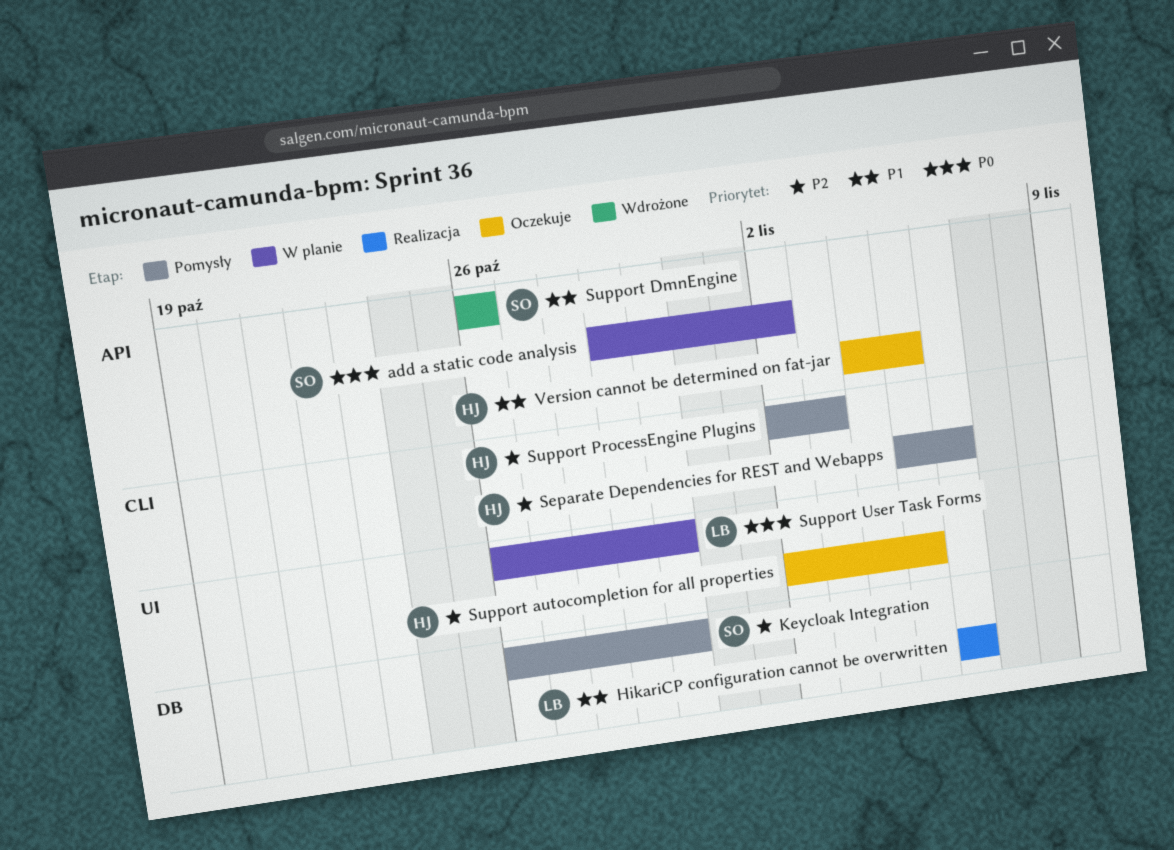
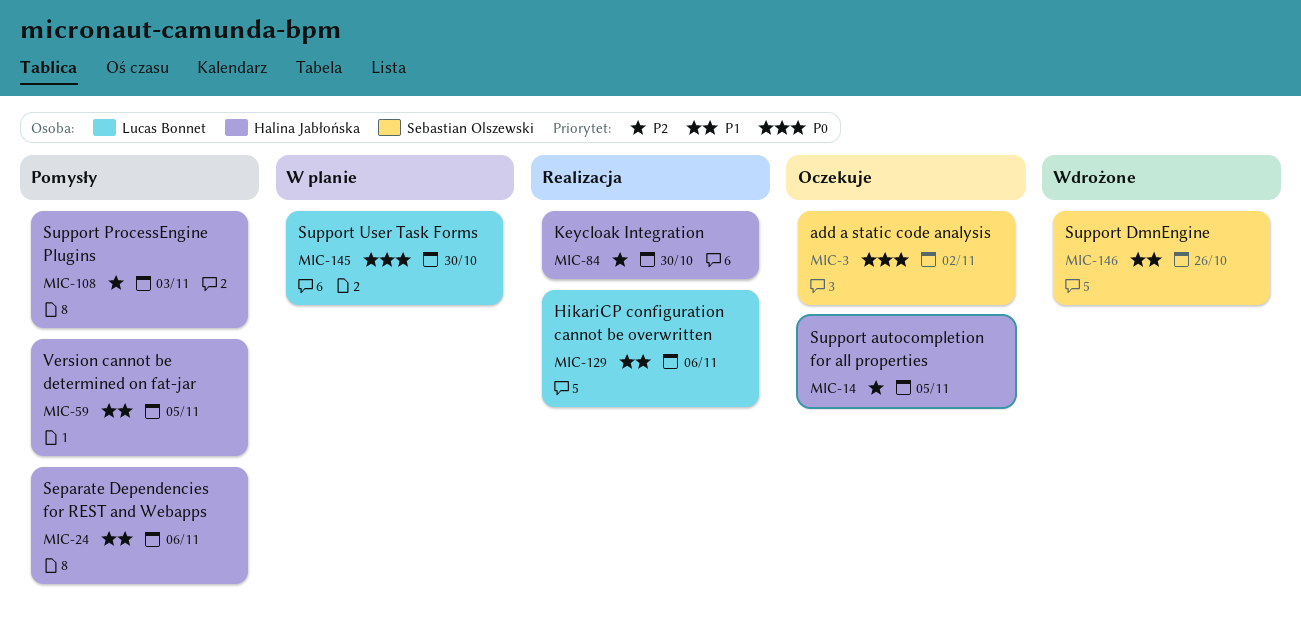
add a static code analysis, status: W planie -> Oczekuje
Keycloak Integration, status: Pomysły -> Realizacja
Keycloak Integration, owner: Sebastian Olszewski -> Halina Jabłońska
Separate Dependencies for REST and Webapps, priority: P2 -> P1
Version cannot be determined on fat-jar, status: Oczekuje -> Pomysły

